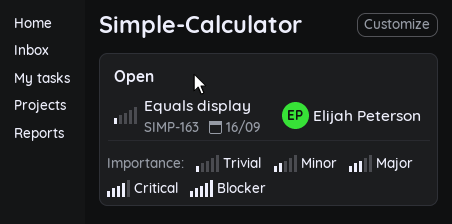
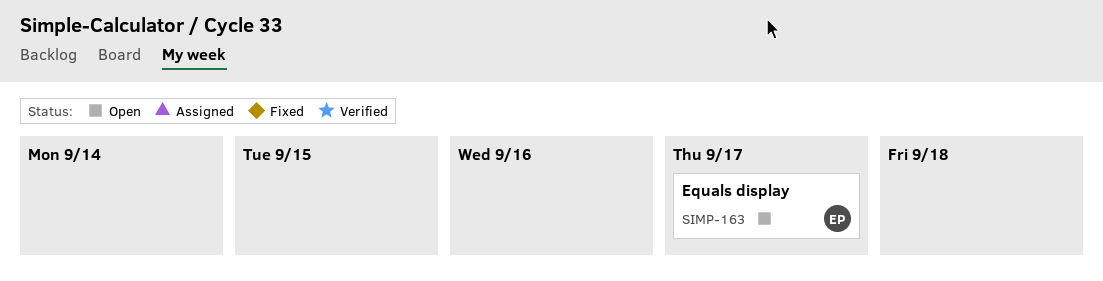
SIMP-163, due: Sep 16 -> Sep 17

